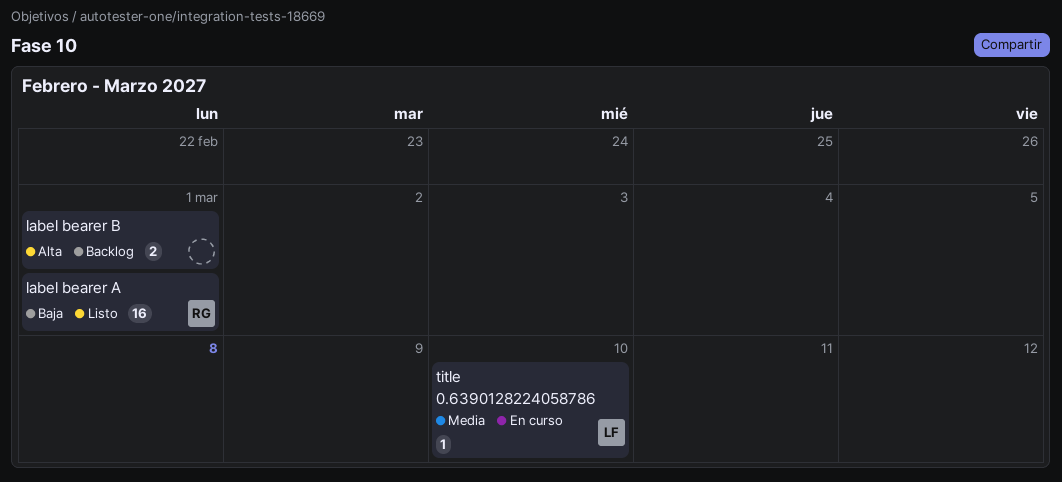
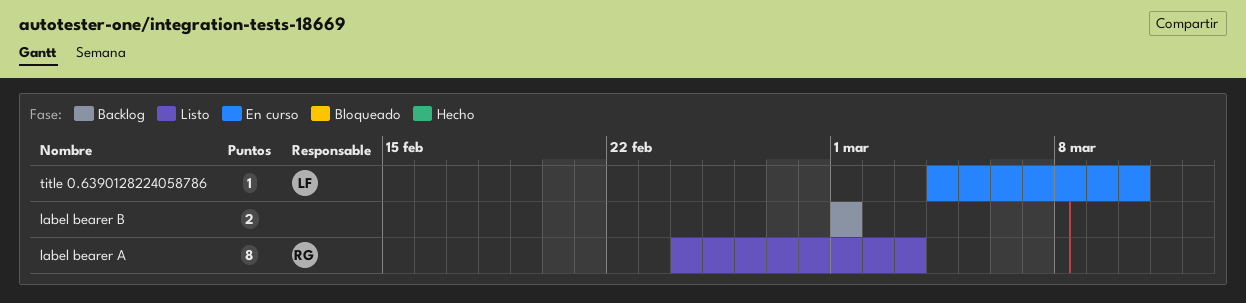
label bearer A, estimate: 16 -> 8
label bearer A, due: Mar 1 -> Mar 3

